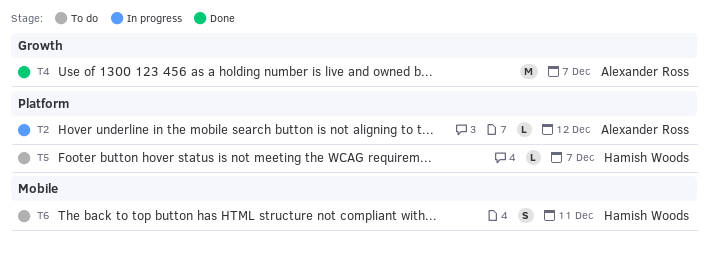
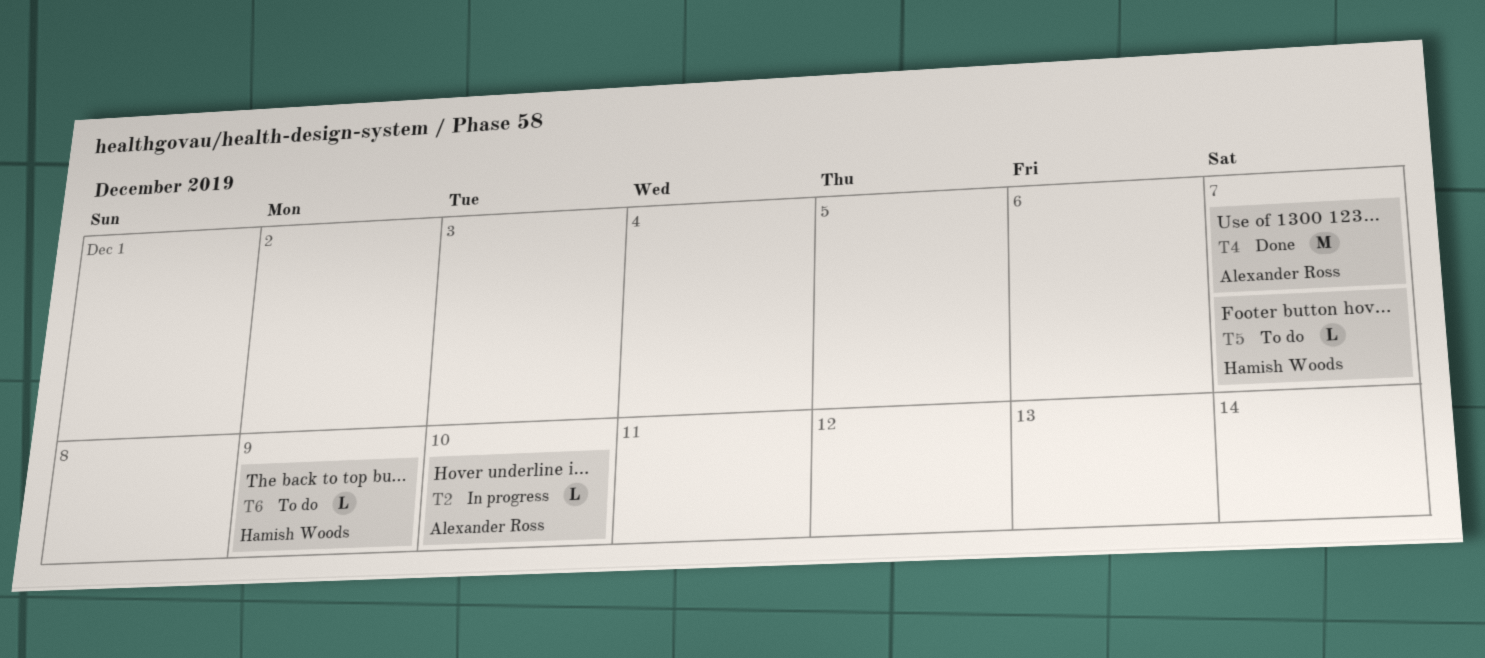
T2, due: Dec 12 -> Dec 10
T6, estimate: S -> L
T6, due: Dec 11 -> Dec 9

